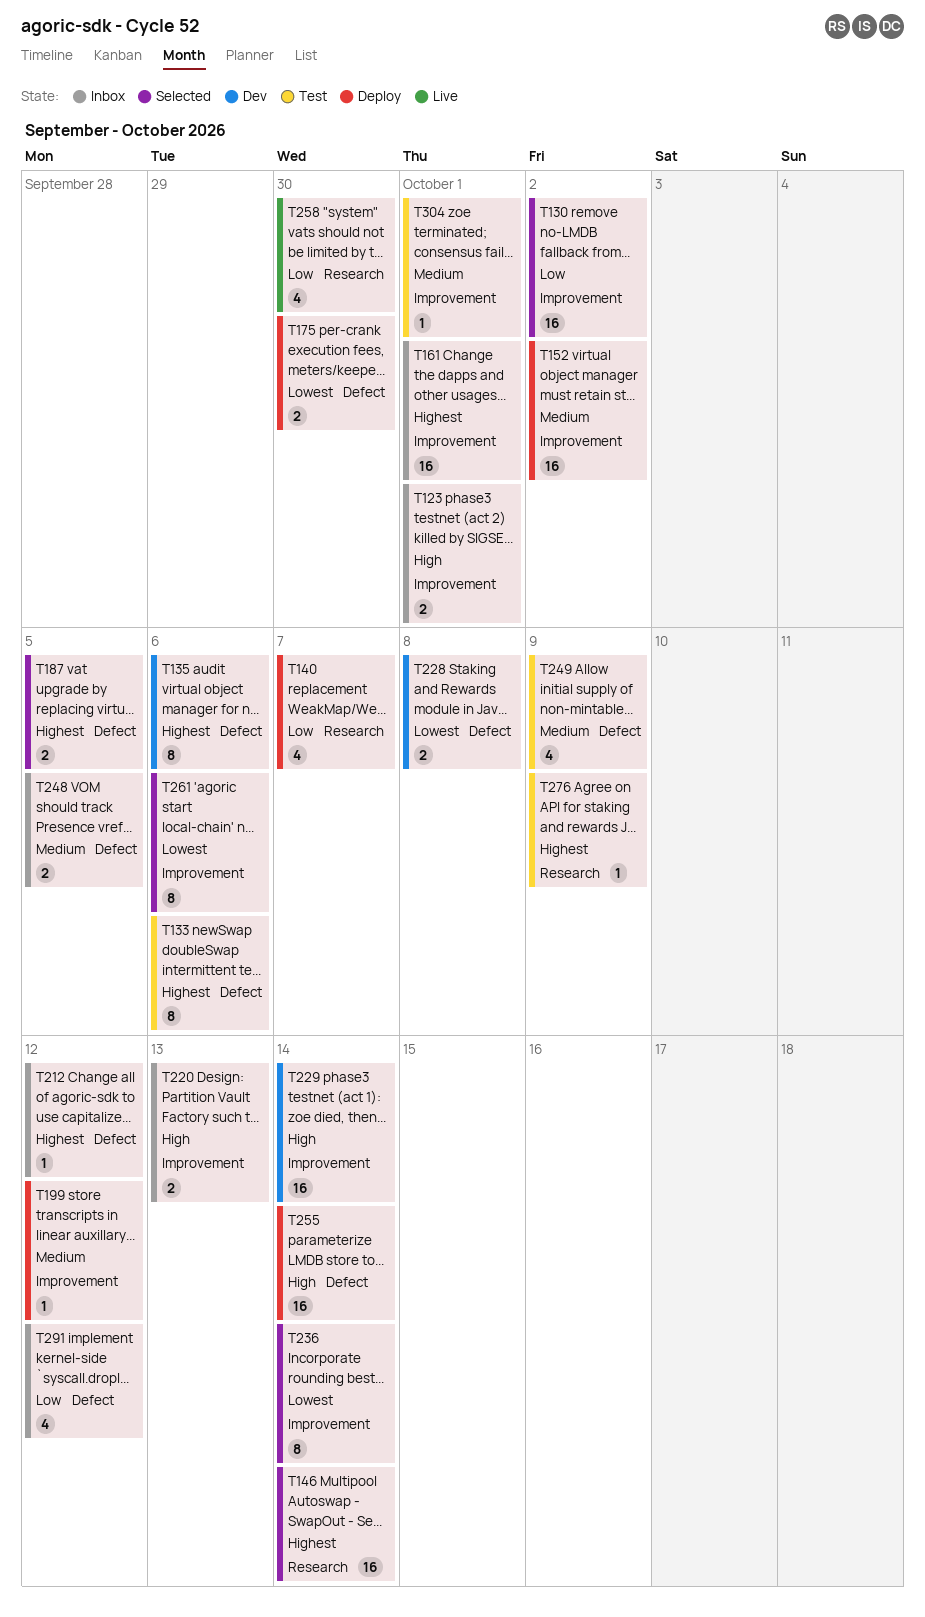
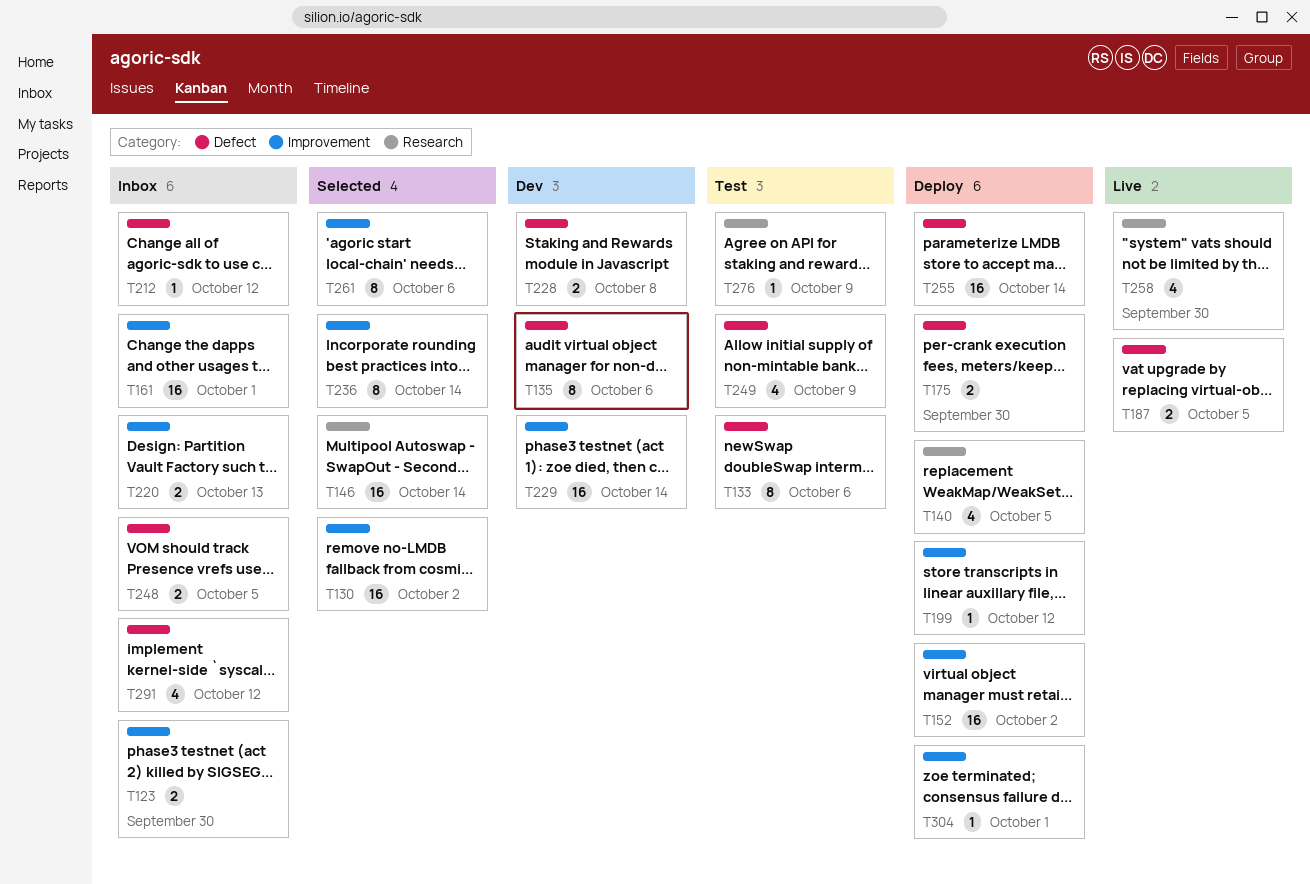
T123, due: Oct 1 -> Sep 30
T140, due: Oct 7 -> Oct 5
T187, status: Selected -> Live
T304, status: Test -> Deploy

